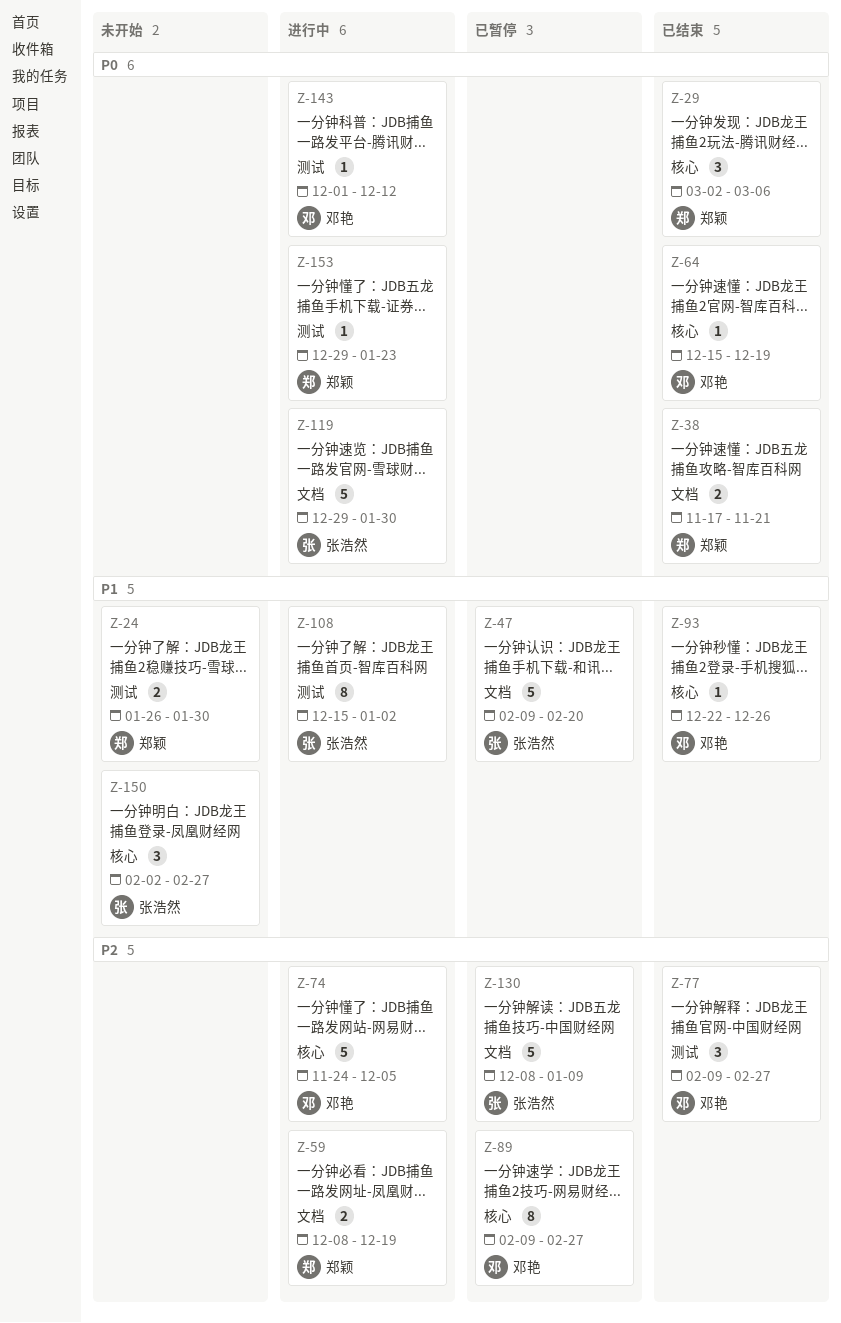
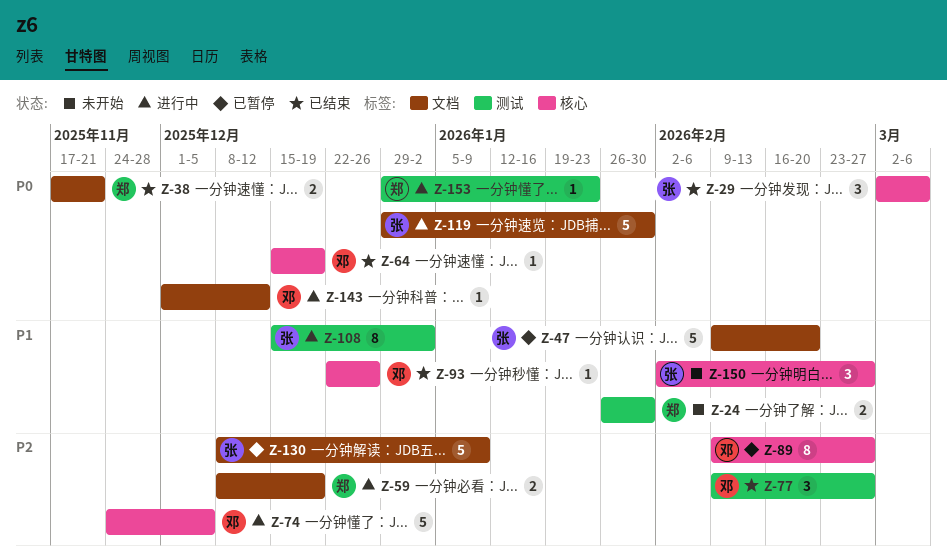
Z-29, owner: 郑颖 -> 张浩然
Z-143, label: 测试 -> 文档

